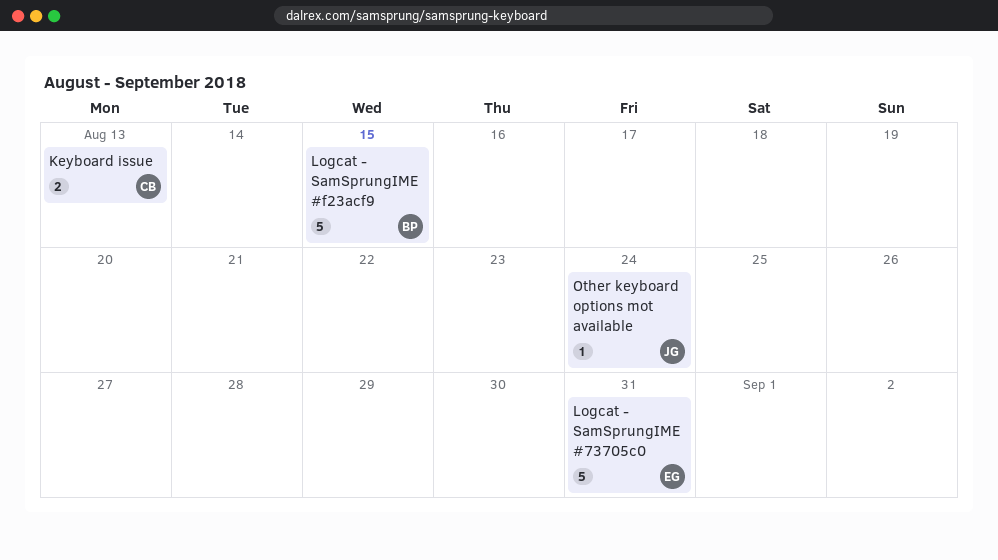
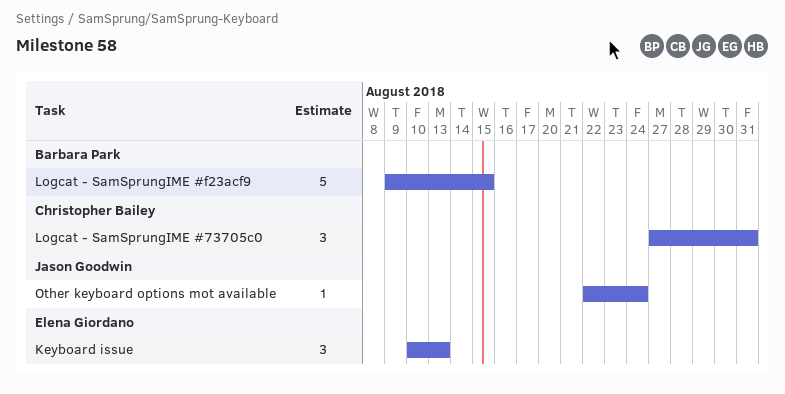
Keyboard issue, owner: Christopher Bailey -> Elena Giordano
Keyboard issue, estimate: 2 -> 3
Logcat - SamSprungIME #73705c0, owner: Elena Giordano -> Christopher Bailey
Logcat - SamSprungIME #73705c0, estimate: 5 -> 3

